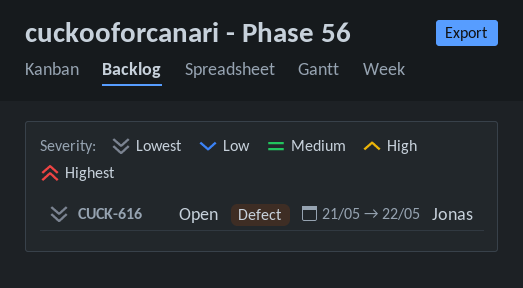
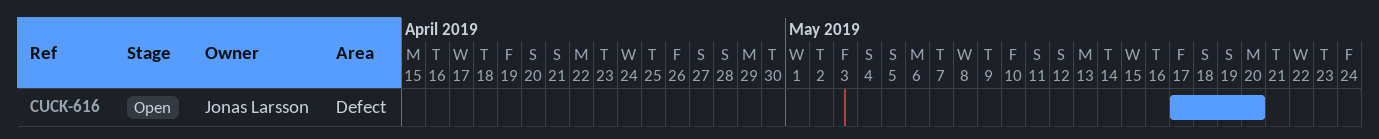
CUCK-616, start: May 21 -> May 17
CUCK-616, due: May 22 -> May 20

